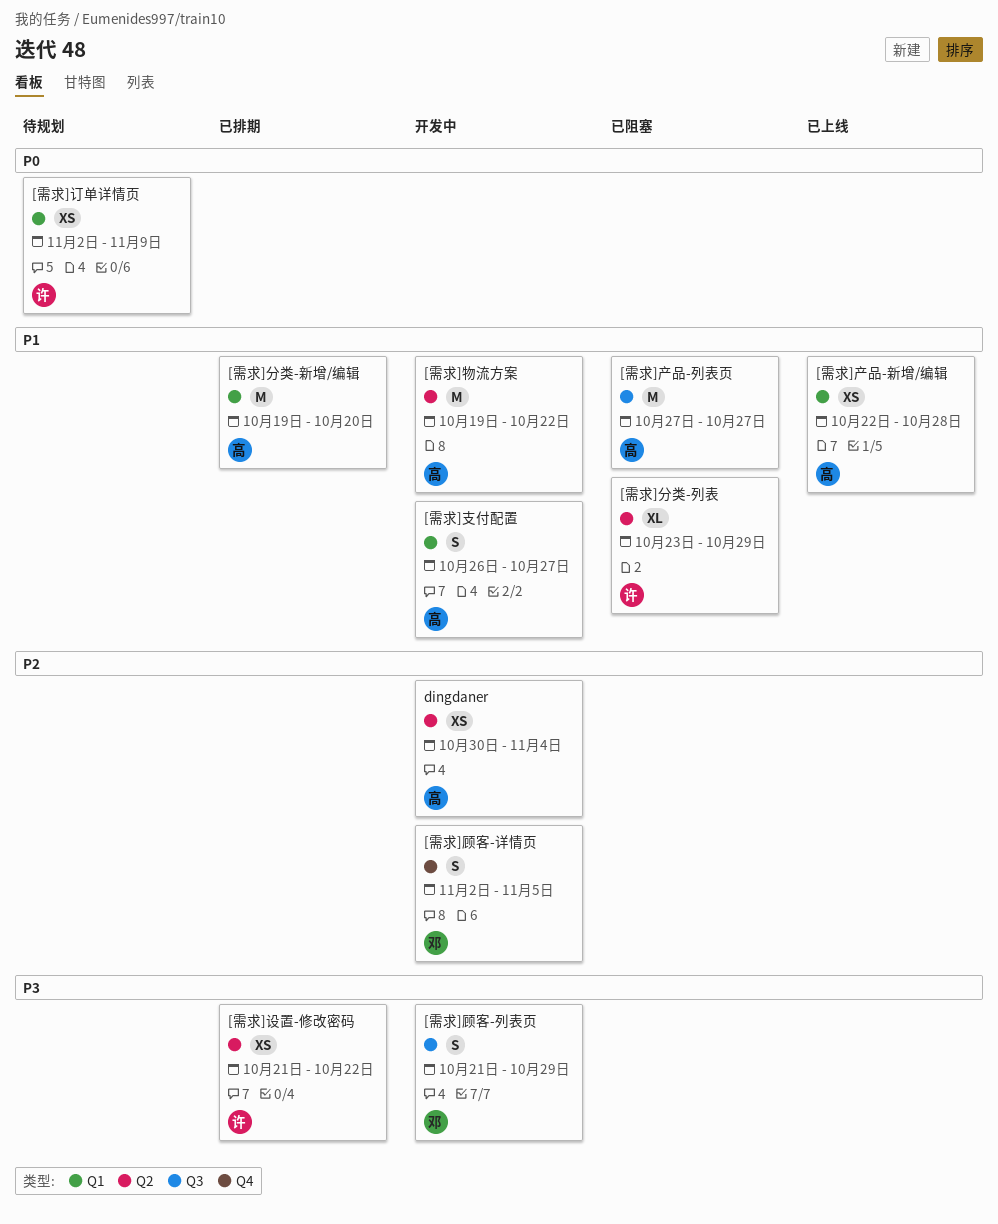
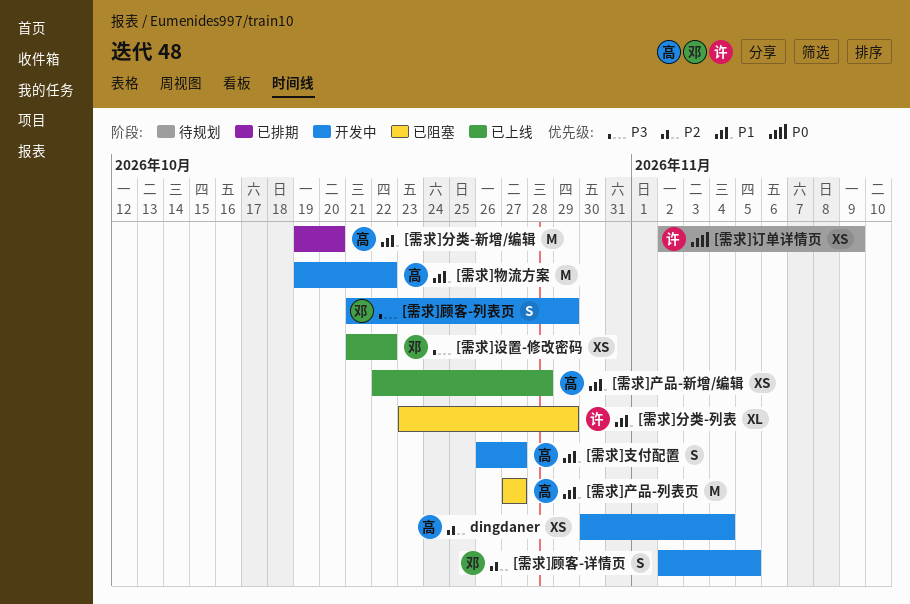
[需求]设置-修改密码, status: 已排期 -> 已上线
[需求]设置-修改密码, owner: 许 -> 邓

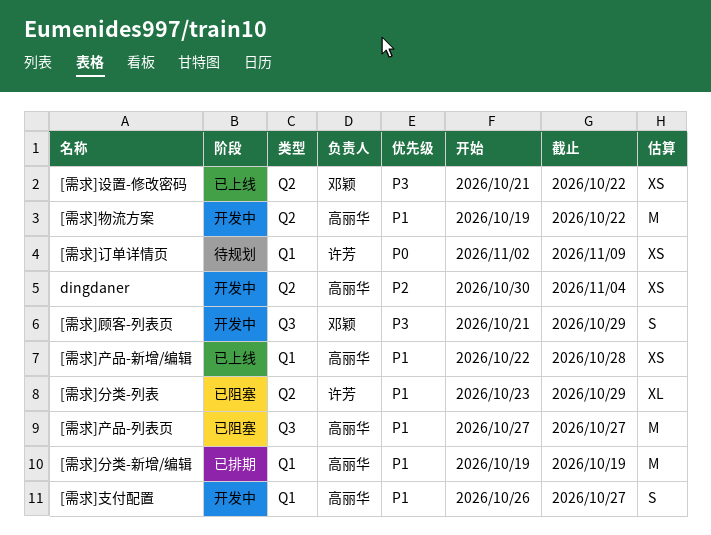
[需求]分类-新增/编辑, due: Oct 20 -> Oct 19
[需求]顾客-详情页: present -> none

